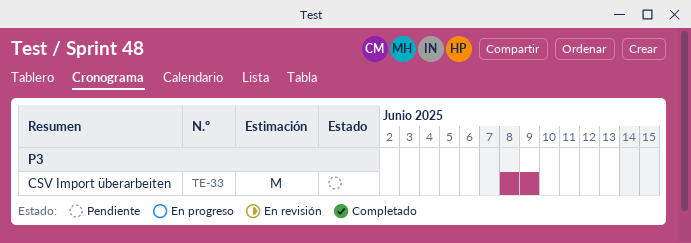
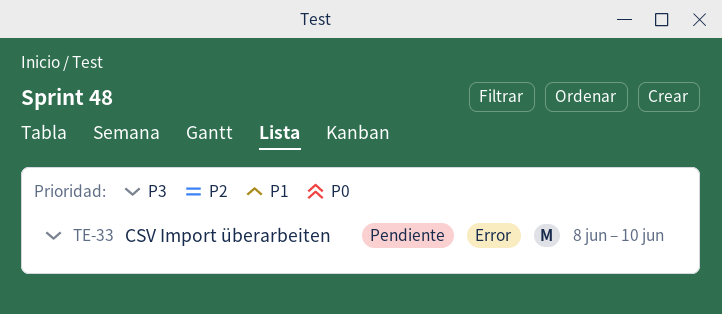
TE-33, due: Jun 9 -> Jun 10

